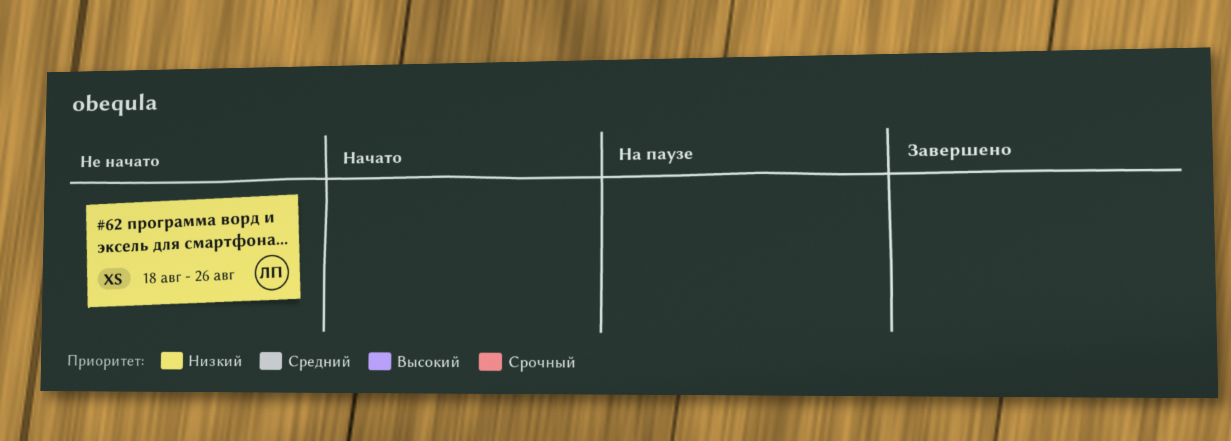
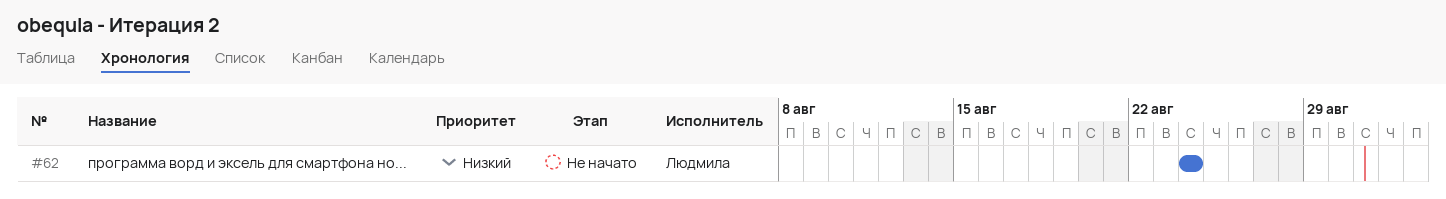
#62, start: Aug 18 -> Aug 24
#62, due: Aug 26 -> Aug 24

